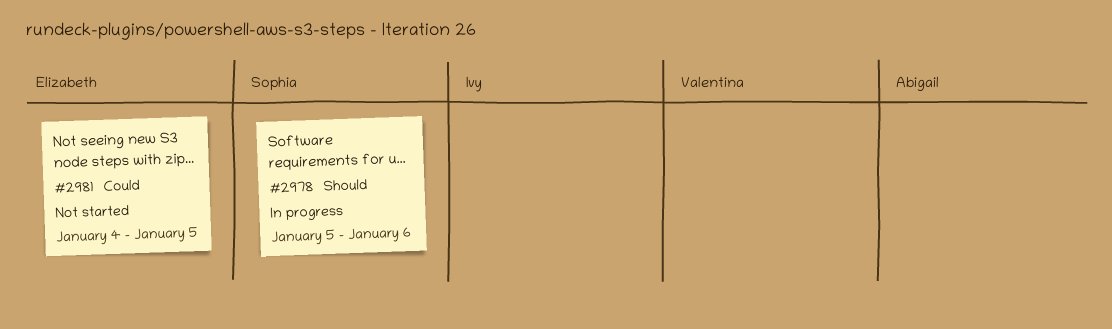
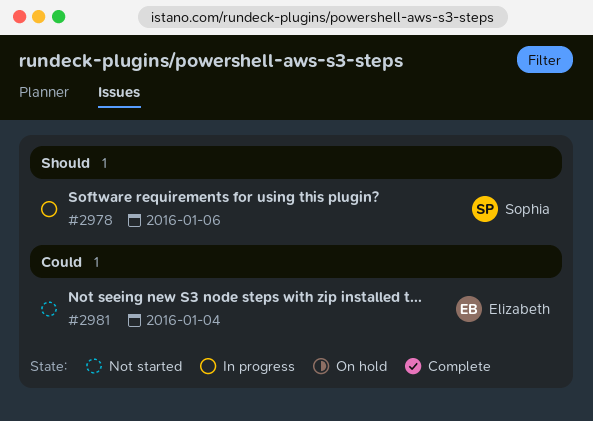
#2981, due: Jan 5 -> Jan 4

